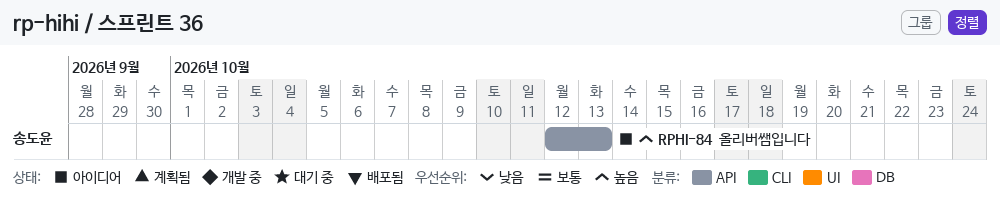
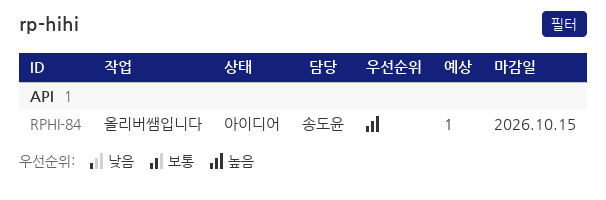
RPHI-84, due: Oct 13 -> Oct 15

